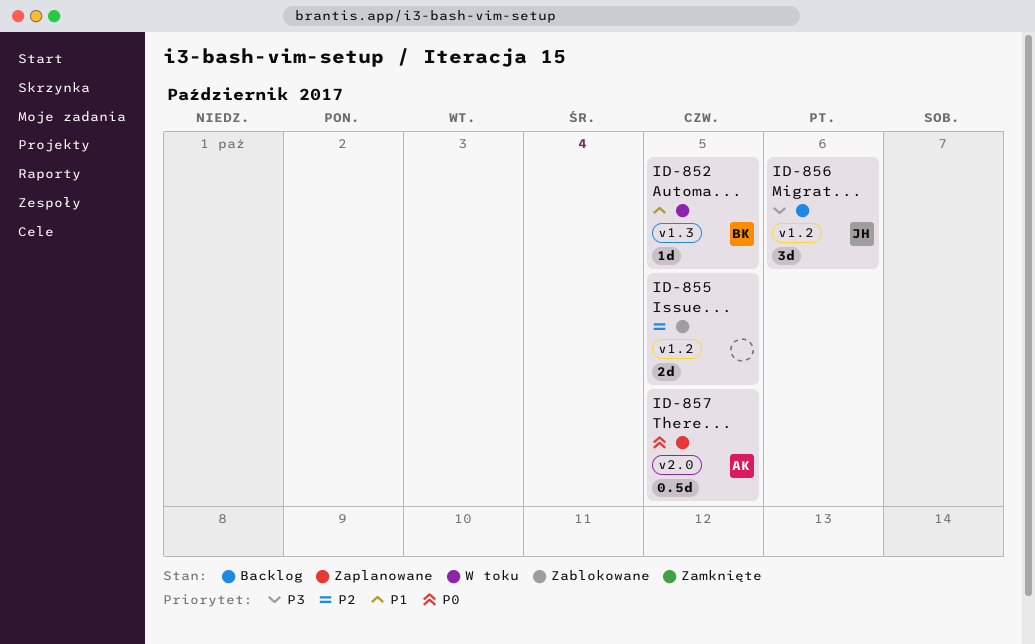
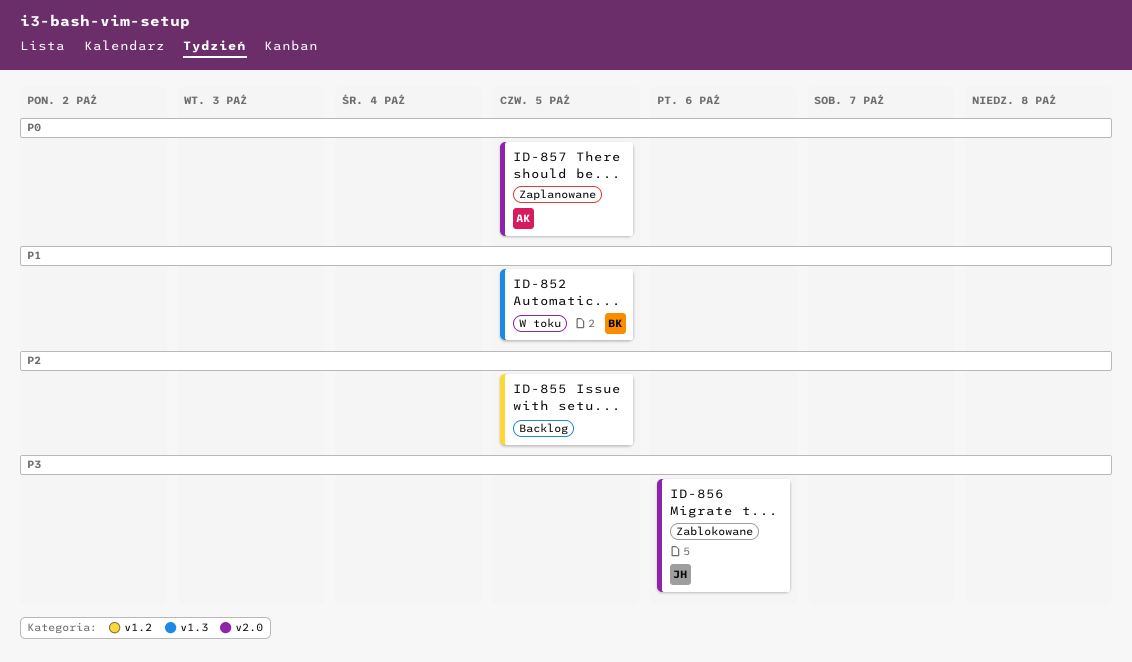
ID-855, status: Zablokowane -> Backlog
ID-856, status: Backlog -> Zablokowane
ID-856, label: v1.2 -> v2.0

